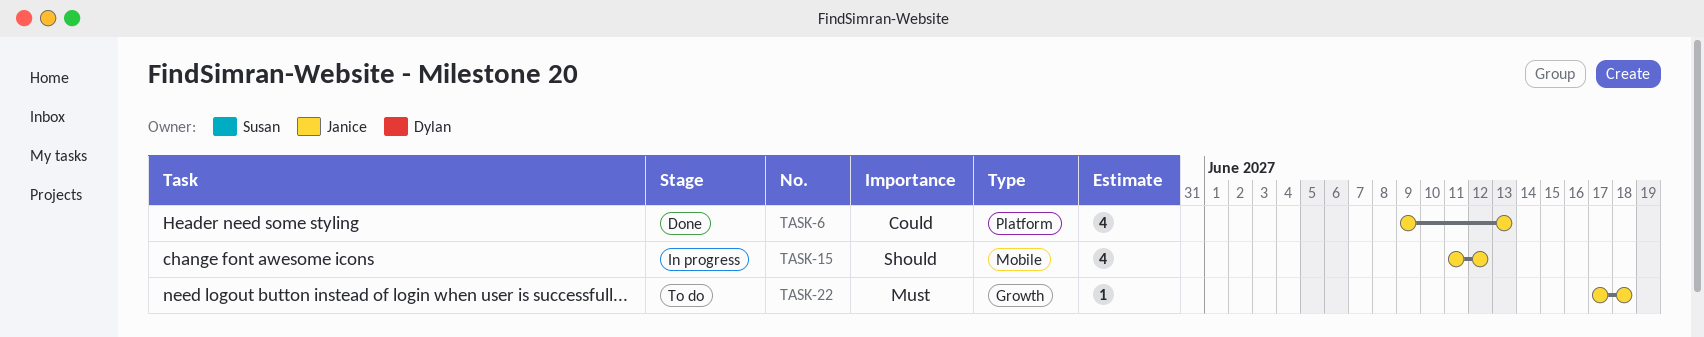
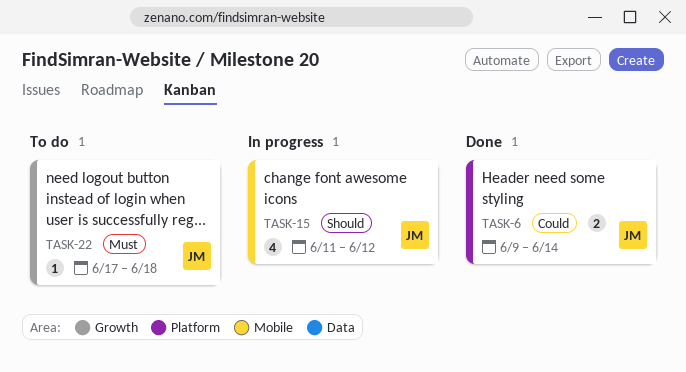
TASK-6, estimate: 4 -> 2
TASK-6, due: Jun 13 -> Jun 14

